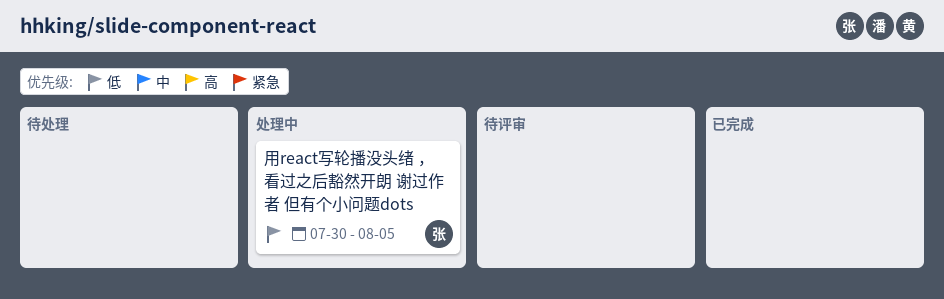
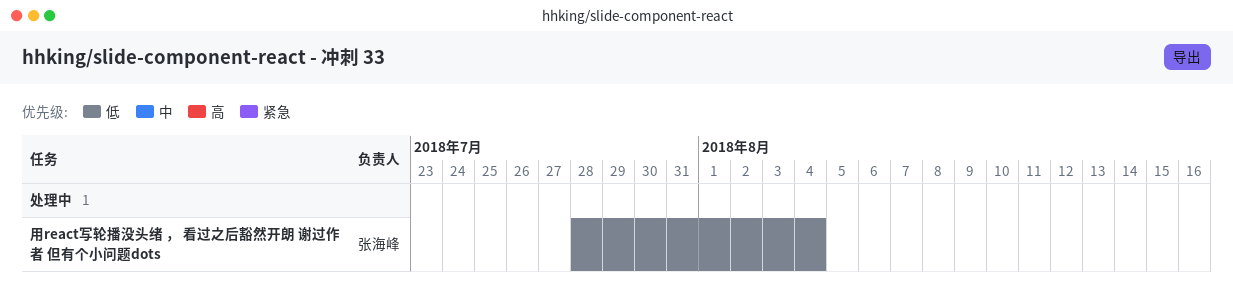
用react写轮播没头绪 ， 看过之后豁然开朗 谢过作者 但有个小问题dots, start: Jul 30 -> Jul 28
用react写轮播没头绪 ， 看过之后豁然开朗 谢过作者 但有个小问题dots, due: Aug 5 -> Aug 4

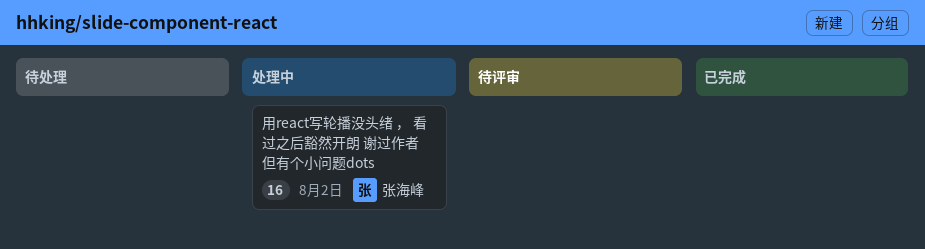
用react写轮播没头绪 ， 看过之后豁然开朗 谢过作者 但有个小问题dots, due: Aug 4 -> Aug 2

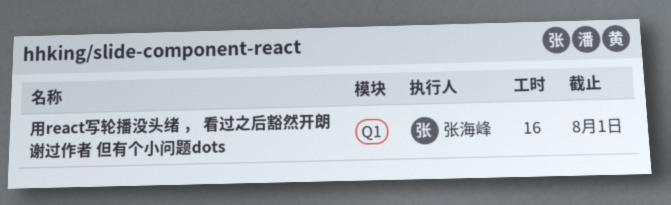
用react写轮播没头绪 ， 看过之后豁然开朗 谢过作者 但有个小问题dots, due: Aug 2 -> Aug 1

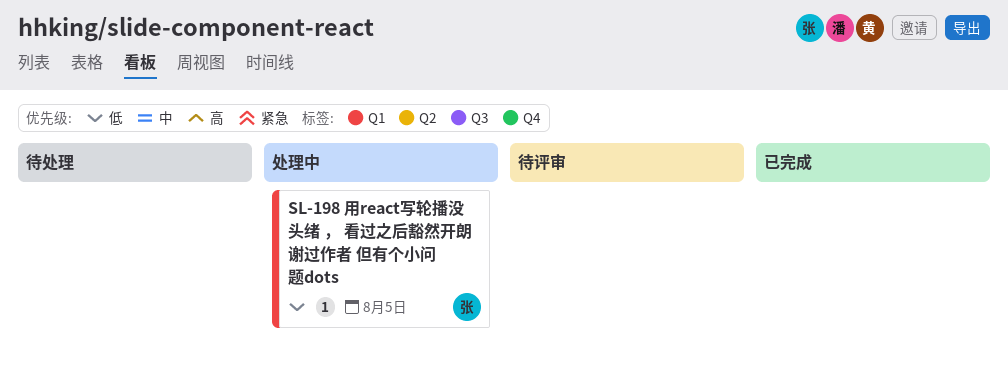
用react写轮播没头绪 ， 看过之后豁然开朗 谢过作者 但有个小问题dots, estimate: 16 -> 1
用react写轮播没头绪 ， 看过之后豁然开朗 谢过作者 但有个小问题dots, due: Aug 1 -> Aug 5

